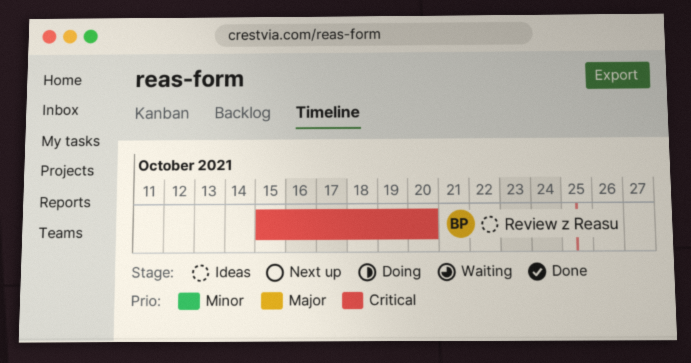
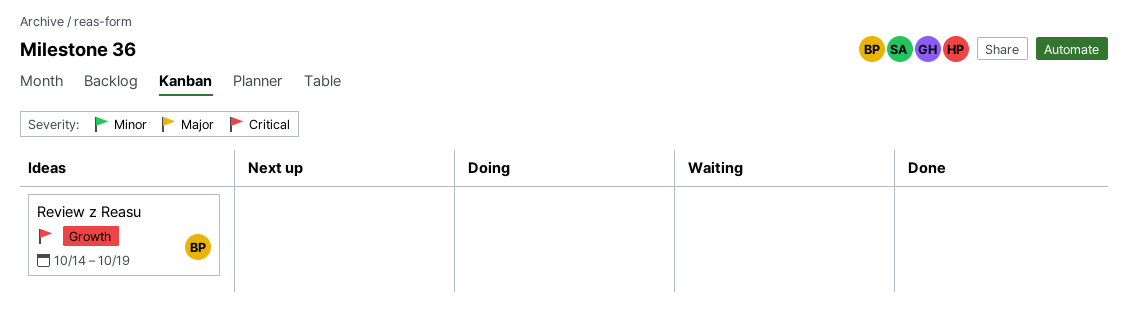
Review z Reasu, start: Oct 15 -> Oct 14
Review z Reasu, due: Oct 20 -> Oct 19

